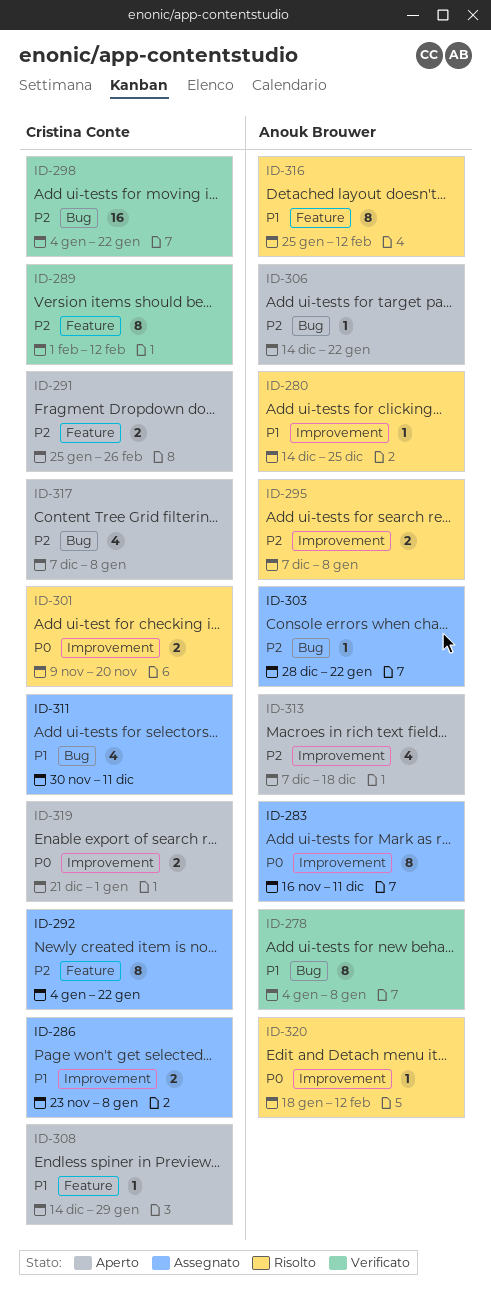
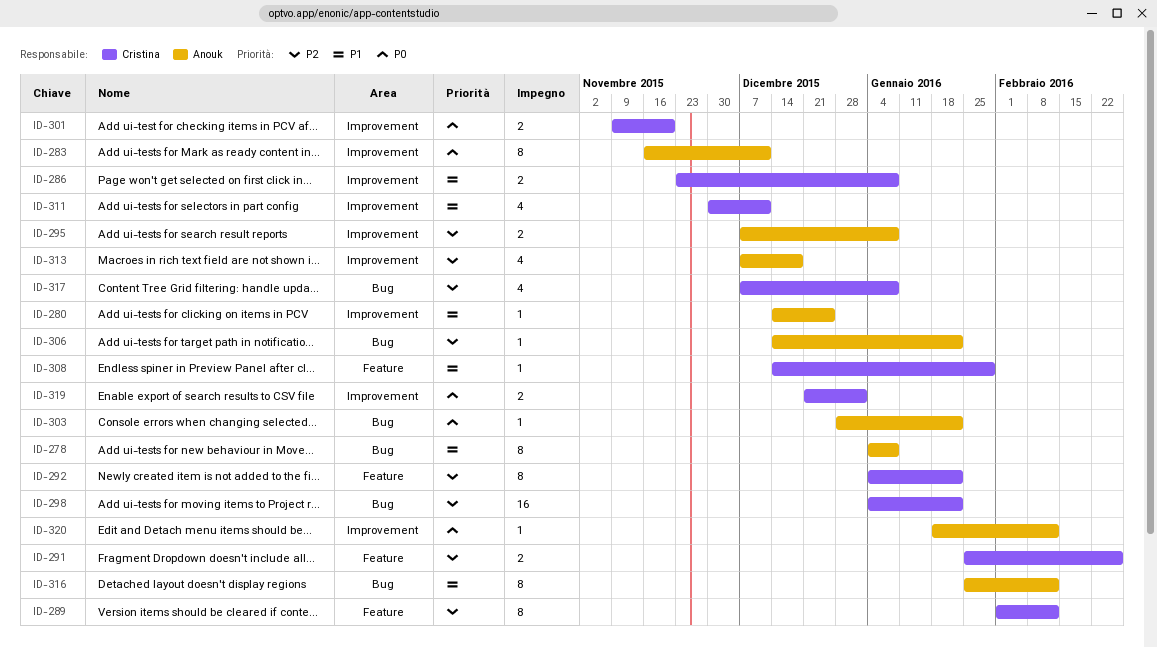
ID-303, priority: P2 -> P0
ID-311, label: Bug -> Improvement
ID-316, label: Feature -> Bug

